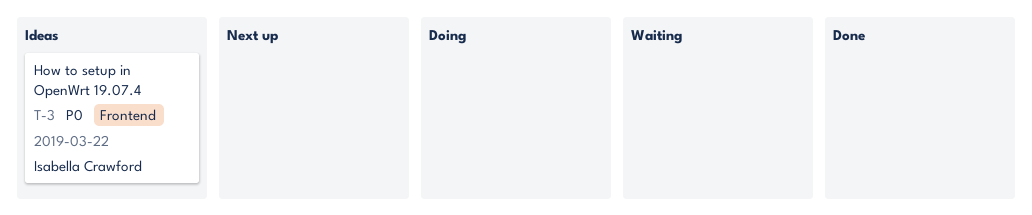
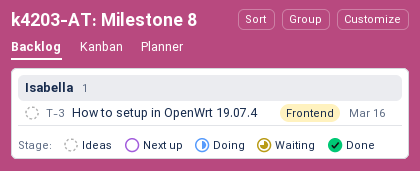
T-3, due: Mar 22 -> Mar 16

